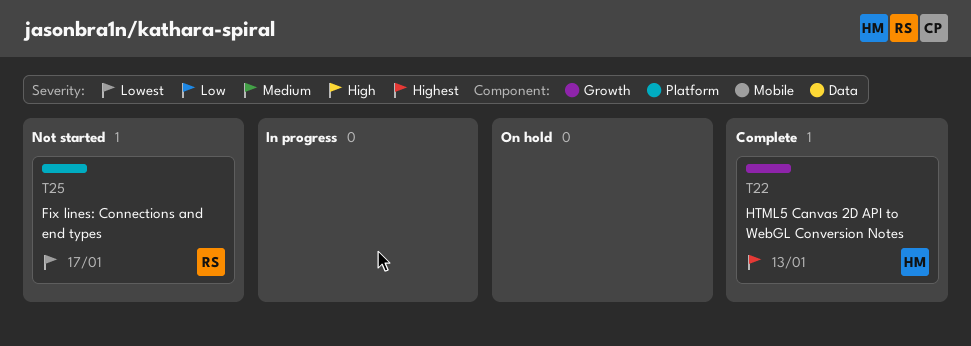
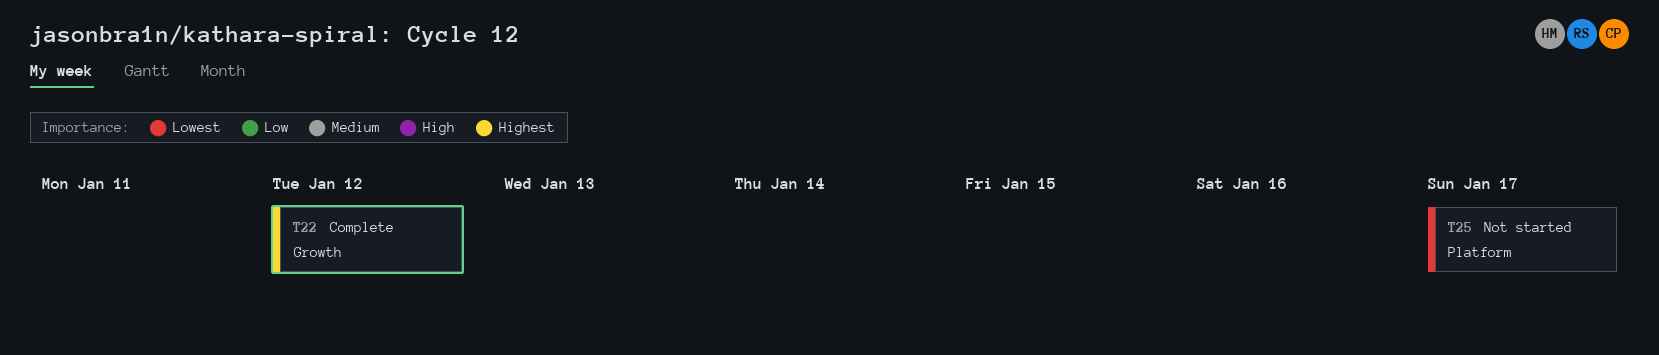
T22, due: Jan 13 -> Jan 12

